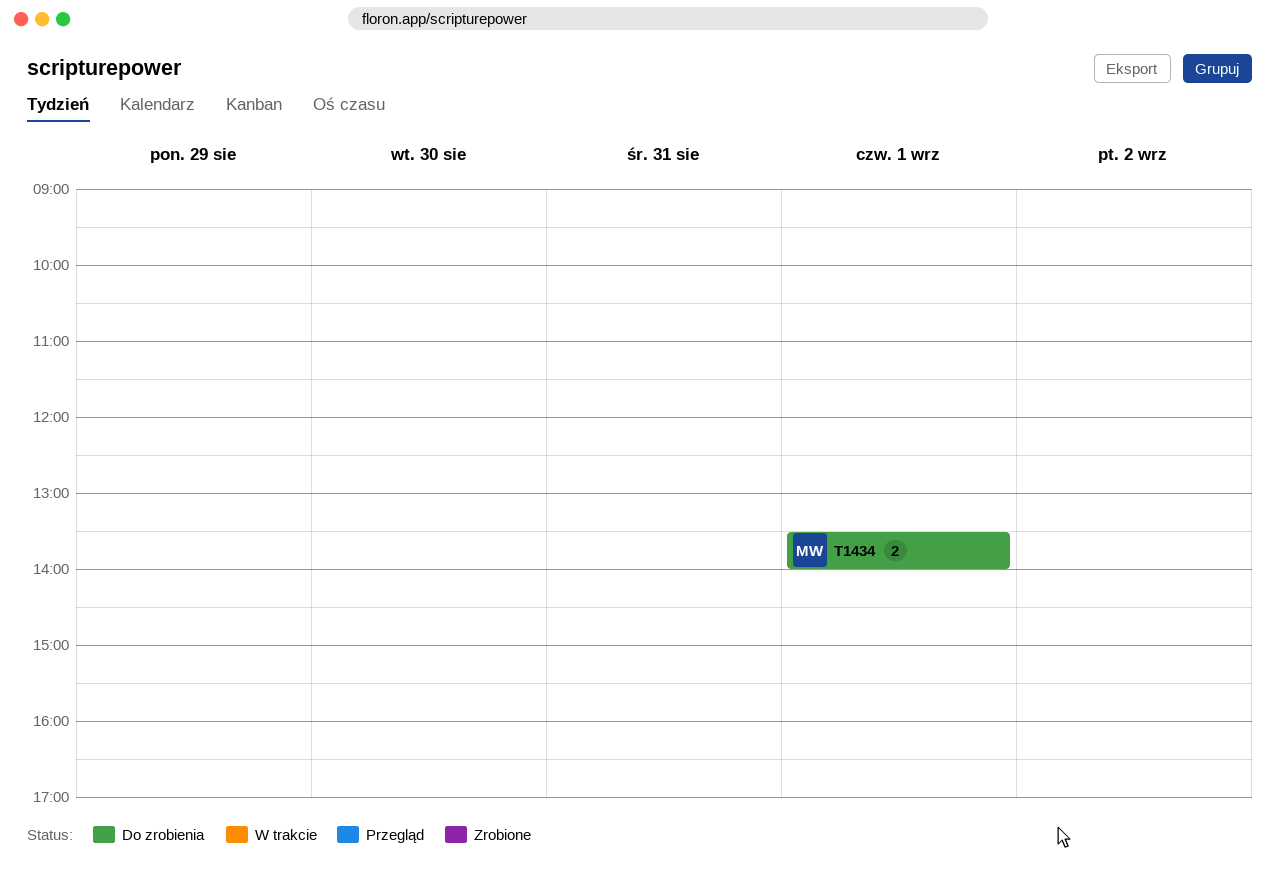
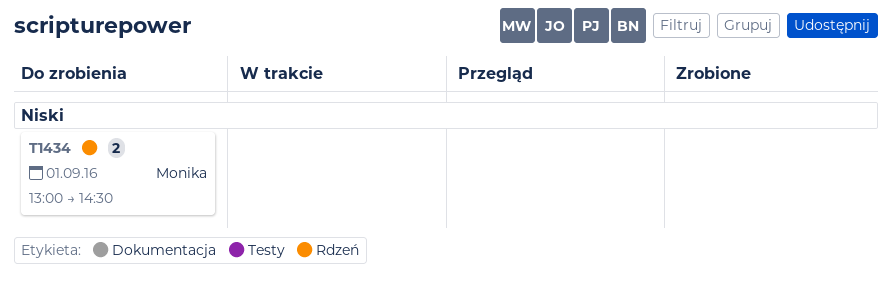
T1434, begins: 13:30 -> 13:00
T1434, ends: 14:00 -> 14:30

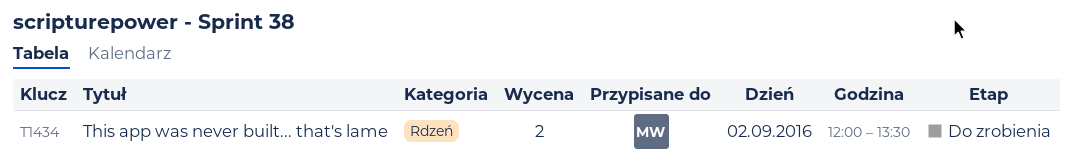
T1434, day: Sep 1 -> Sep 2
T1434, begins: 13:00 -> 12:00
T1434, ends: 14:30 -> 13:30

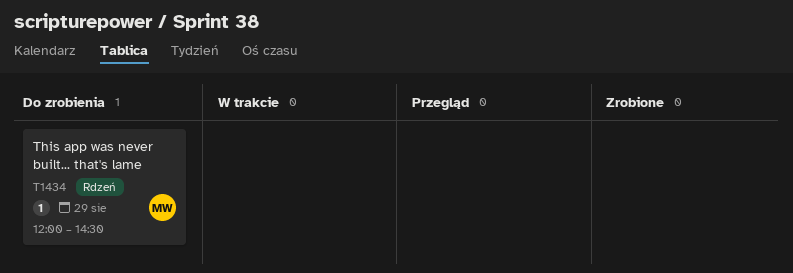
T1434, estimate: 2 -> 1
T1434, day: Sep 2 -> Aug 29
T1434, ends: 13:30 -> 14:30

